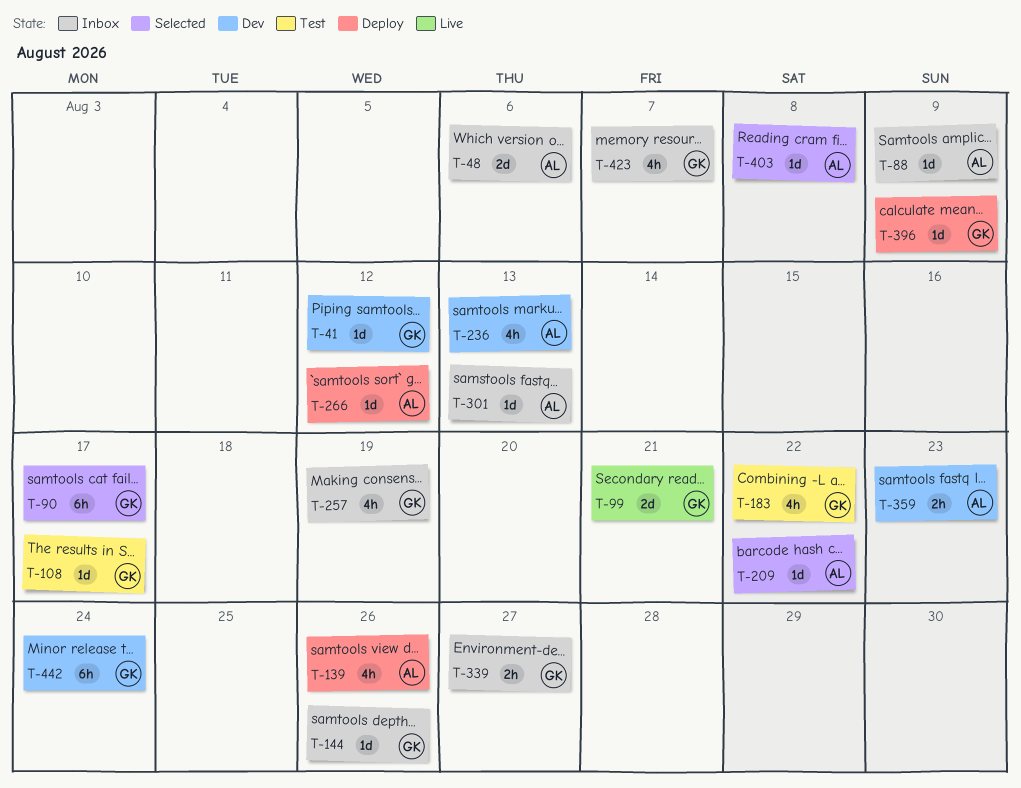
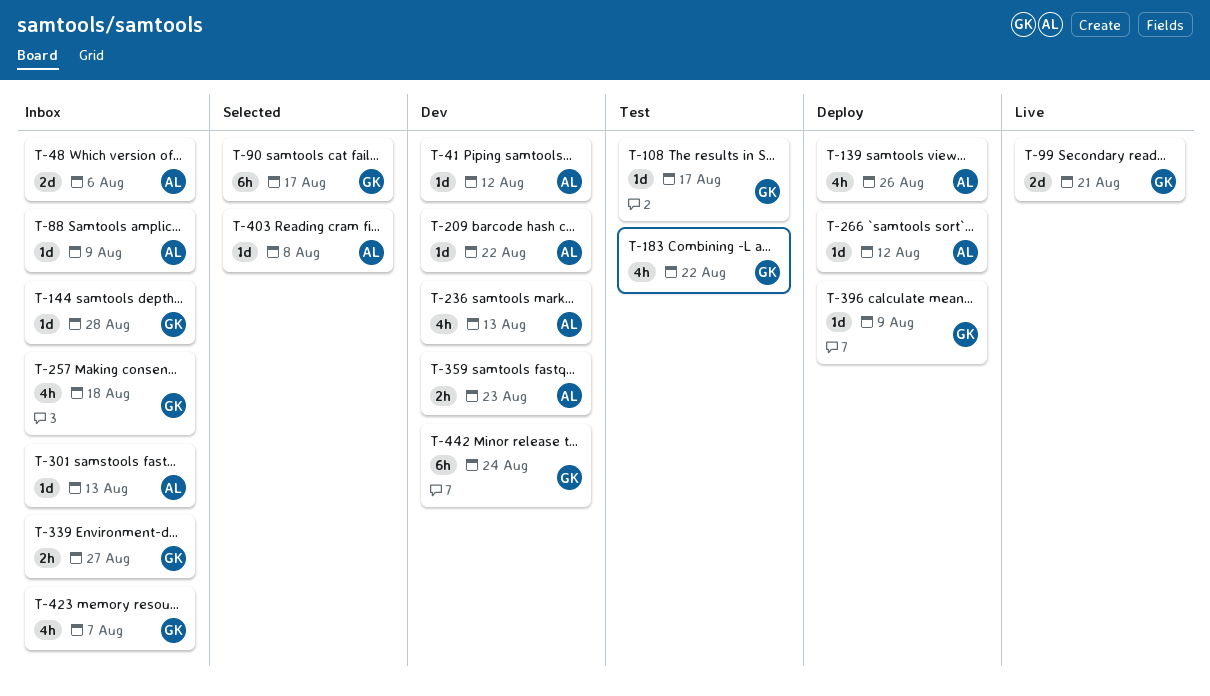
T-41, owner: GK -> AL
T-144, due: Aug 26 -> Aug 28
T-209, status: Selected -> Dev
T-257, due: Aug 19 -> Aug 18

